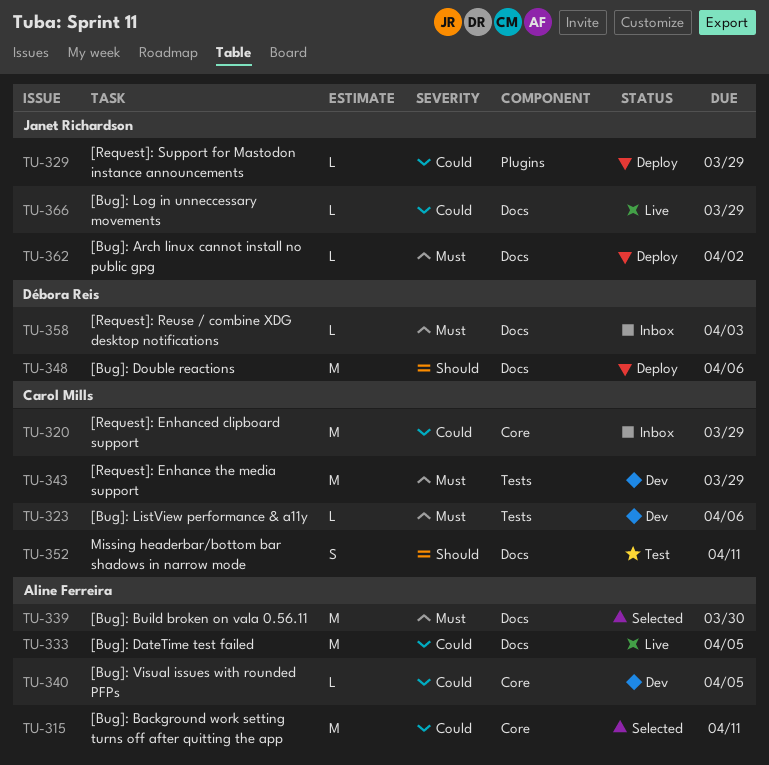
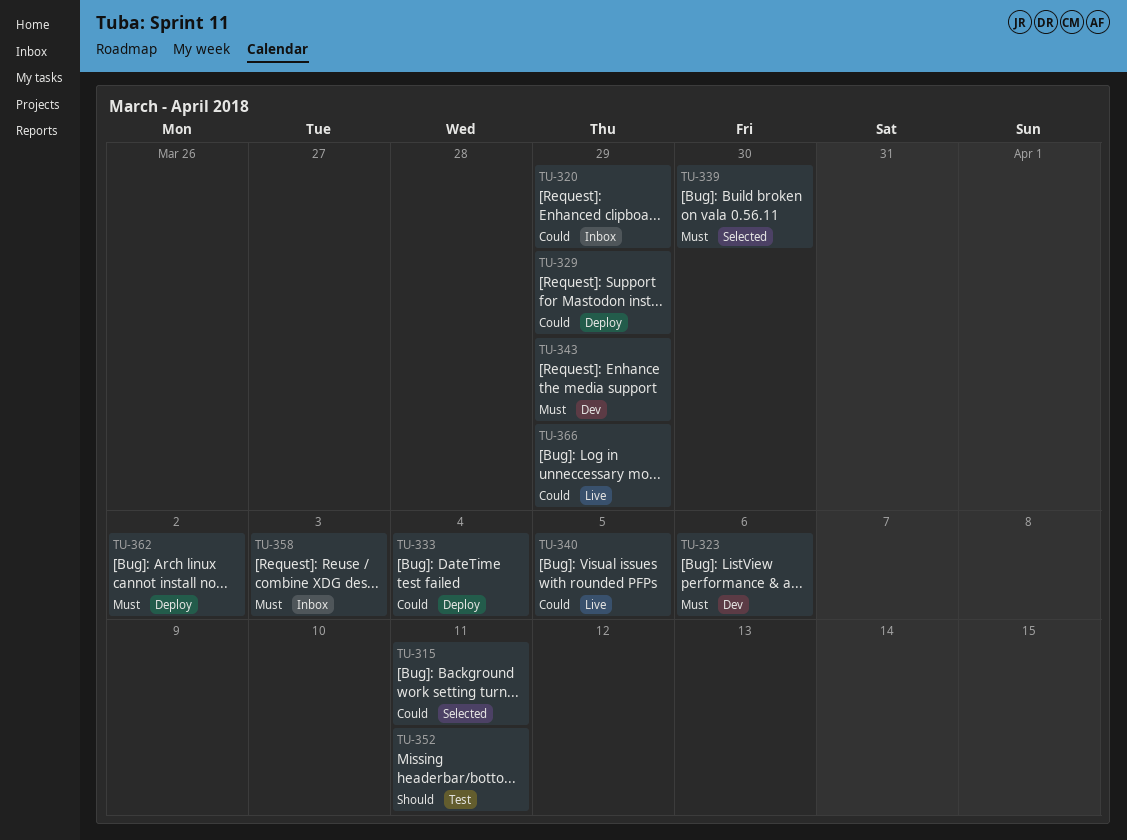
TU-333, status: Live -> Deploy
TU-333, due: Apr 5 -> Apr 4
TU-340, status: Dev -> Live
TU-348: present -> none

